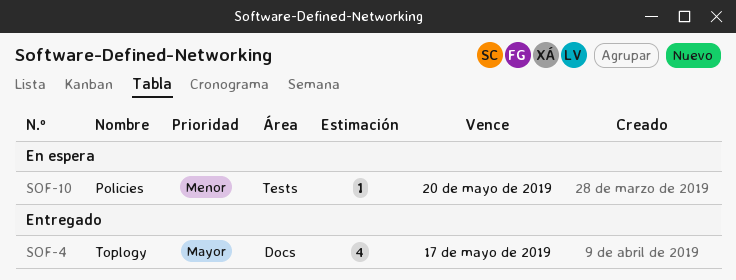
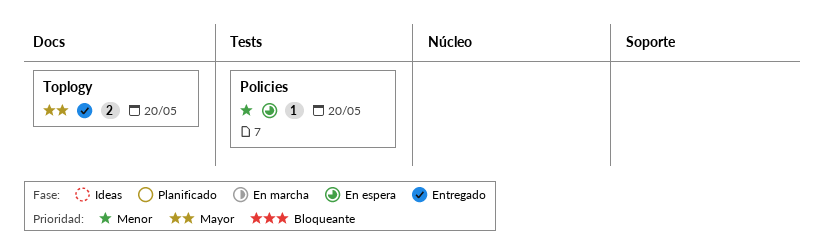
Toplogy, estimate: 4 -> 2
Toplogy, due: May 17 -> May 20

